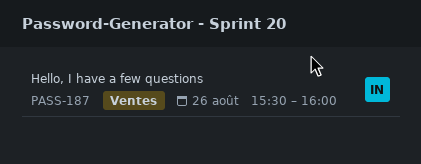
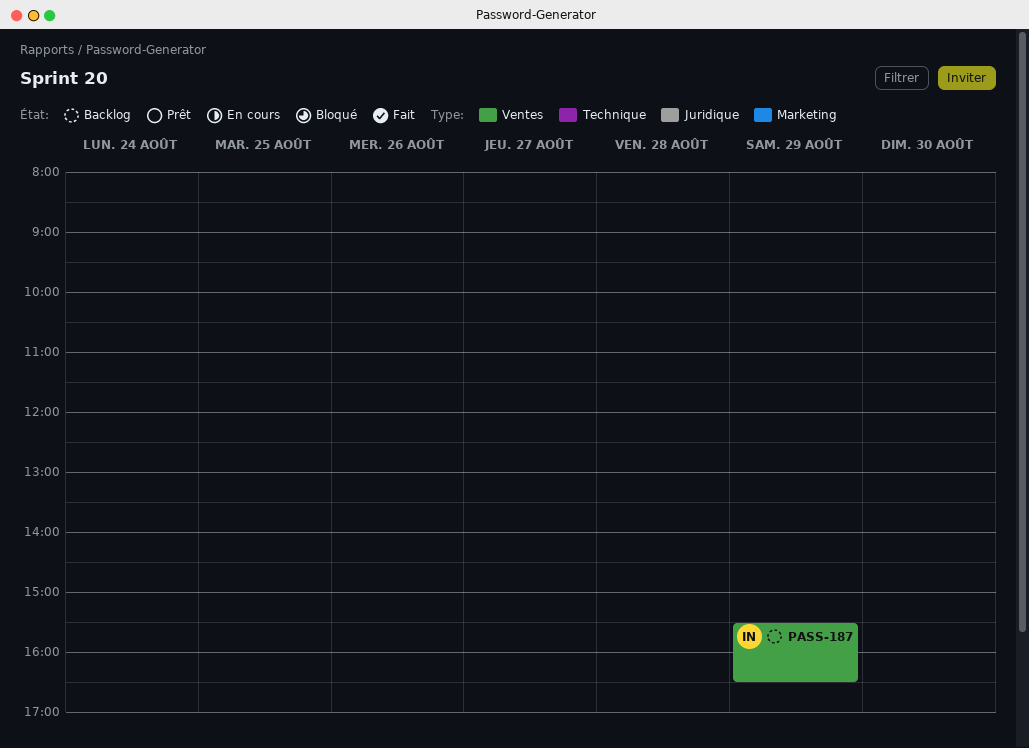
PASS-187, day: Aug 26 -> Aug 29
PASS-187, ends: 16:00 -> 16:30

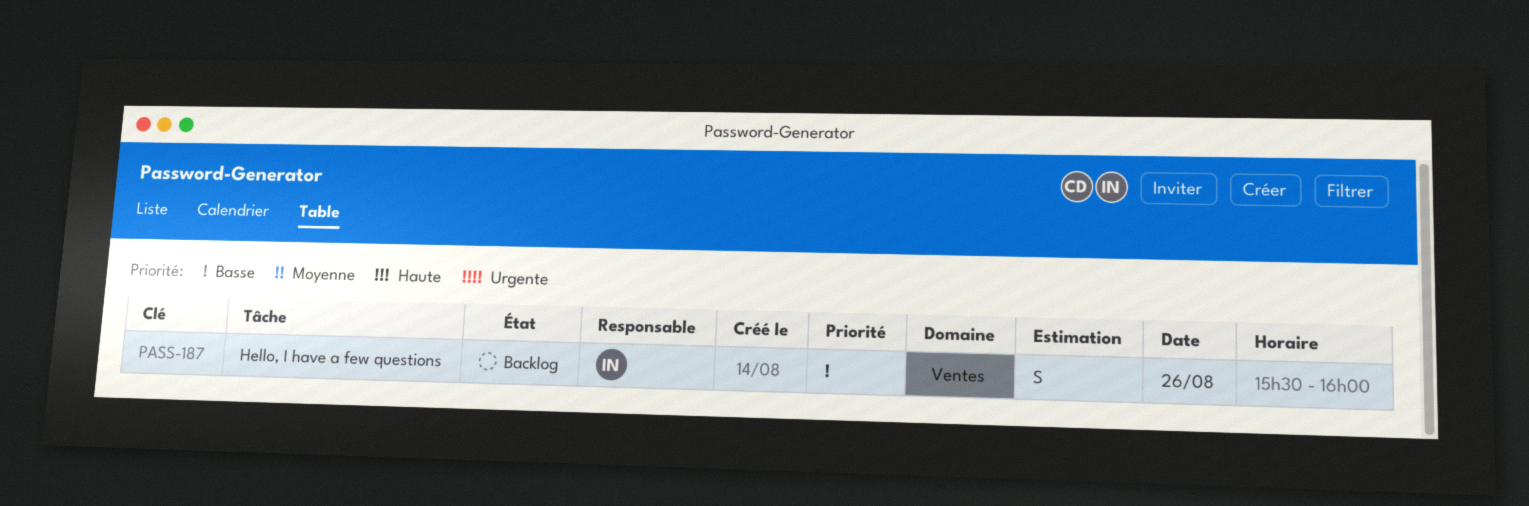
PASS-187, day: Aug 29 -> Aug 26
PASS-187, ends: 16:30 -> 16:00

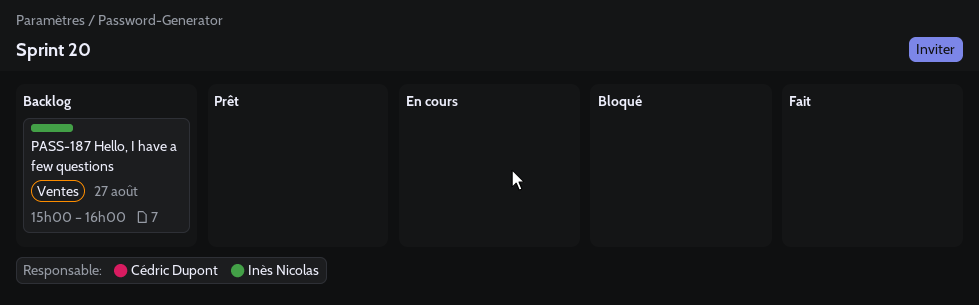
PASS-187, day: Aug 26 -> Aug 27
PASS-187, begins: 15:30 -> 15:00

